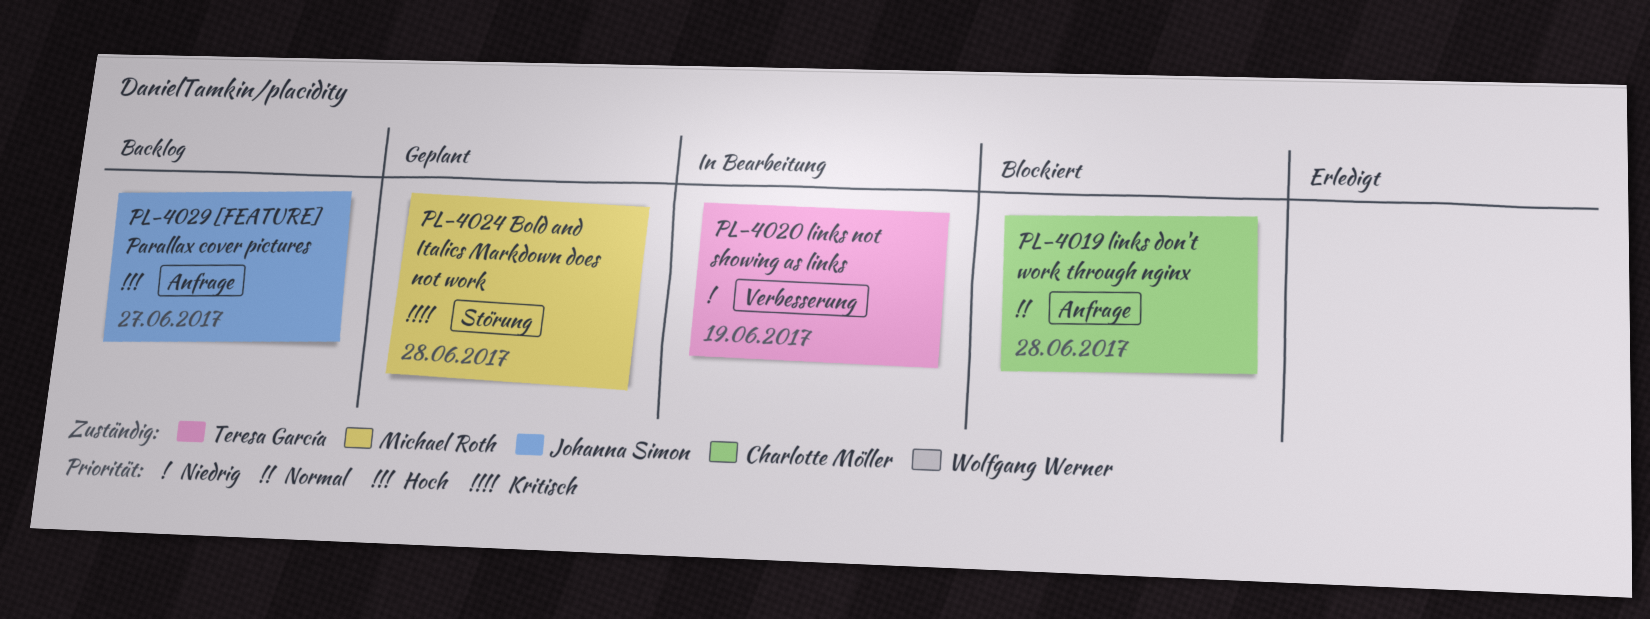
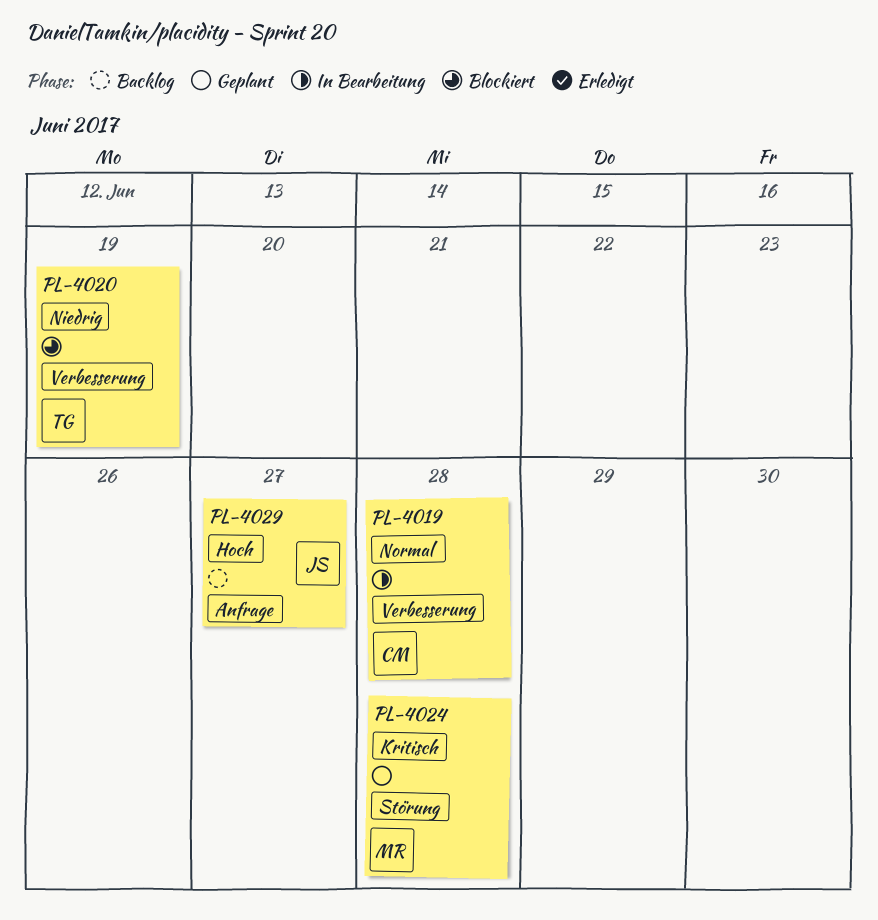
PL-4019, status: Blockiert -> In Bearbeitung
PL-4019, label: Anfrage -> Verbesserung
PL-4020, status: In Bearbeitung -> Blockiert

